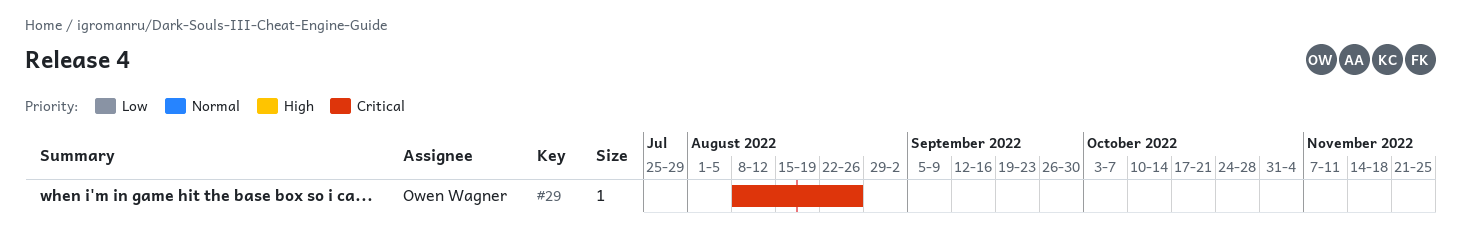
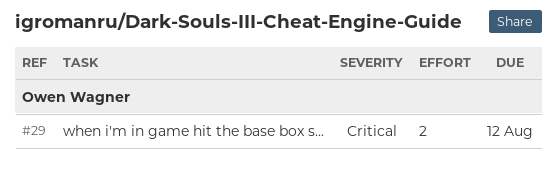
#29, estimate: 1 -> 2
#29, due: Aug 26 -> Aug 12

